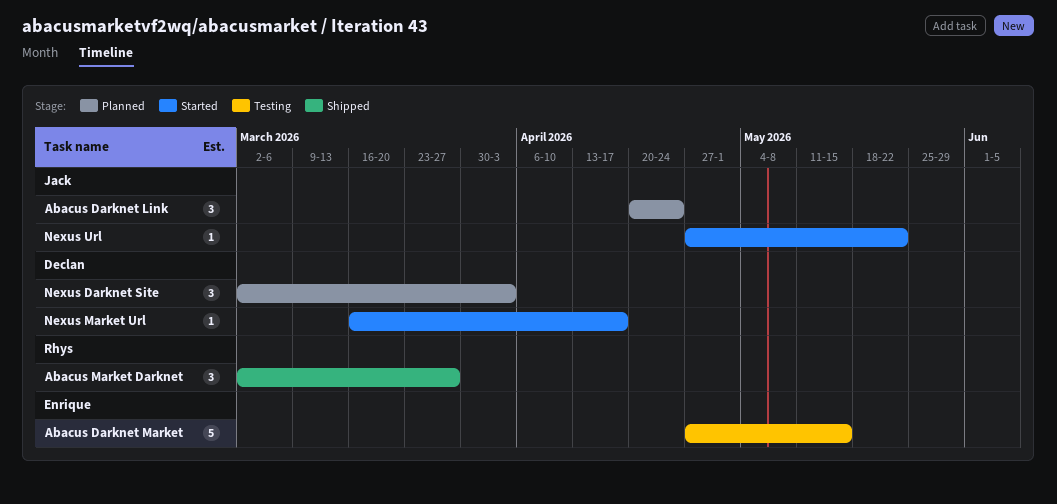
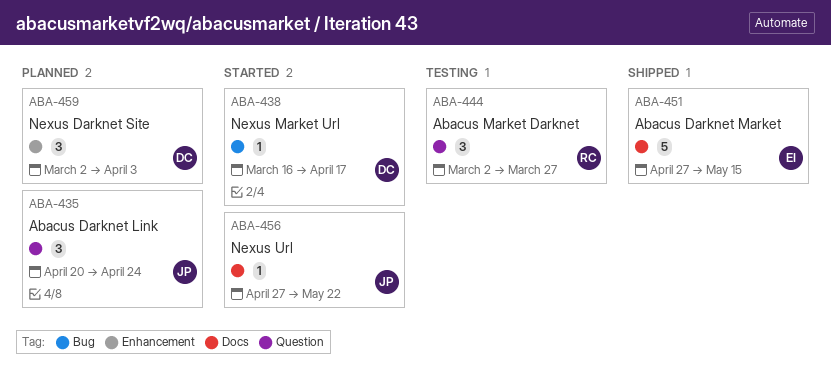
Abacus Darknet Market, status: Testing -> Shipped
Abacus Market Darknet, status: Shipped -> Testing

